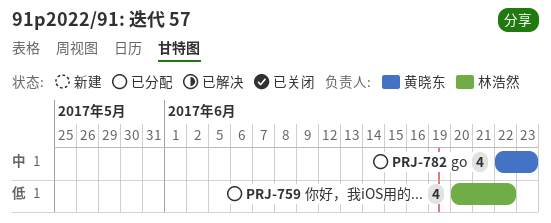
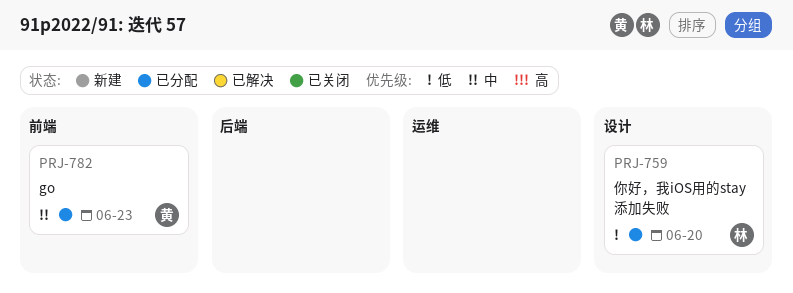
PRJ-759, due: Jun 22 -> Jun 20

